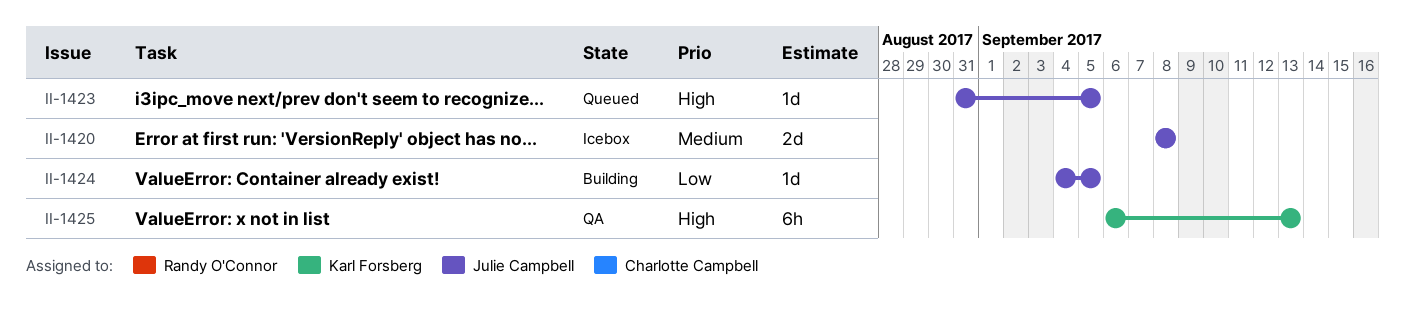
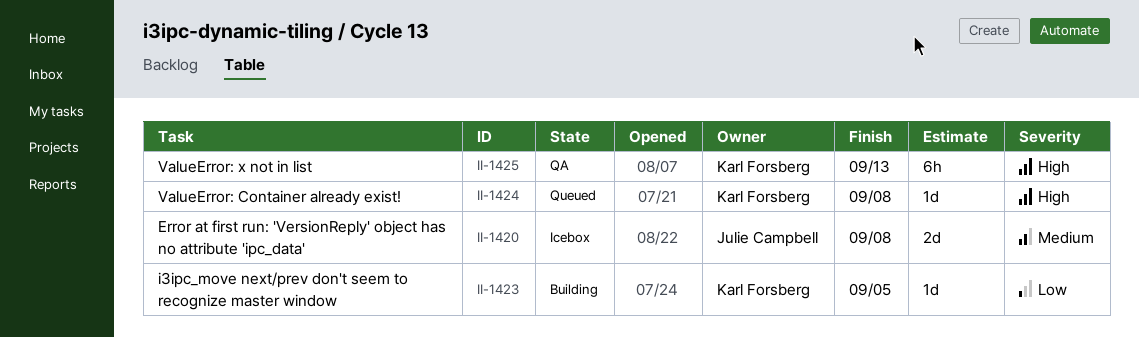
II-1423, status: Queued -> Building
II-1423, owner: Julie Campbell -> Karl Forsberg
II-1423, priority: High -> Low
II-1424, status: Building -> Queued
II-1424, owner: Julie Campbell -> Karl Forsberg
II-1424, priority: Low -> High
II-1424, due: Sep 5 -> Sep 8

